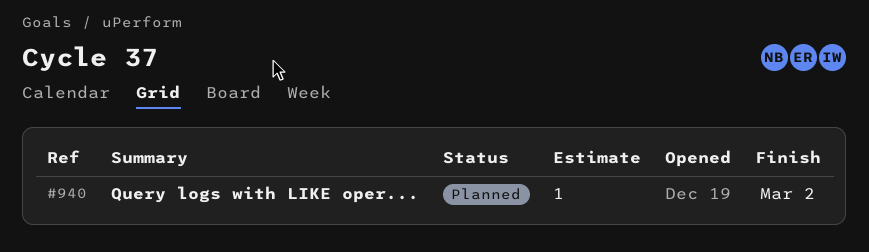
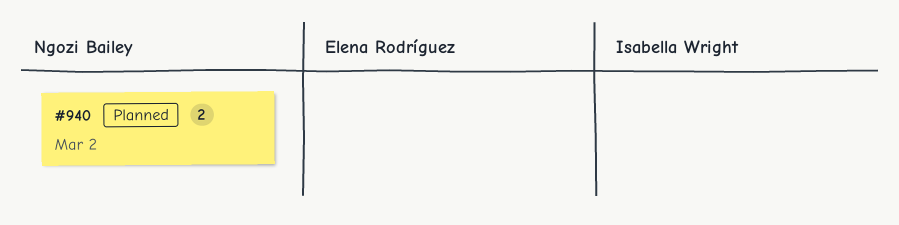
#940, estimate: 1 -> 2

